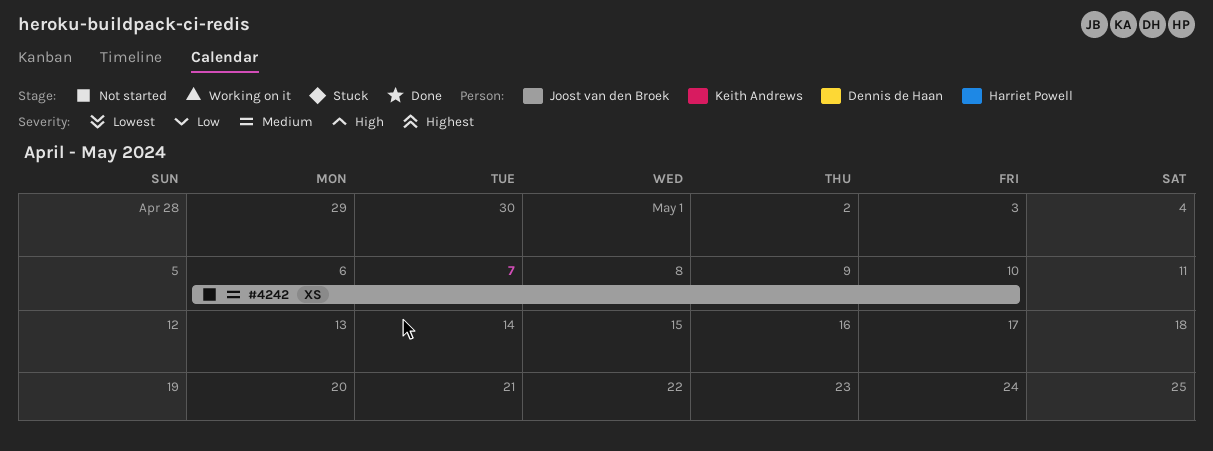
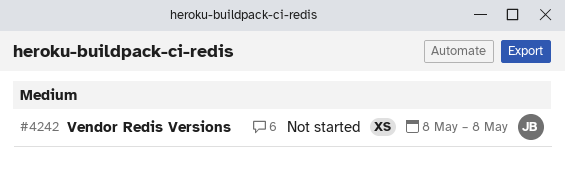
#4242, start: May 6 -> May 8
#4242, due: May 10 -> May 8

